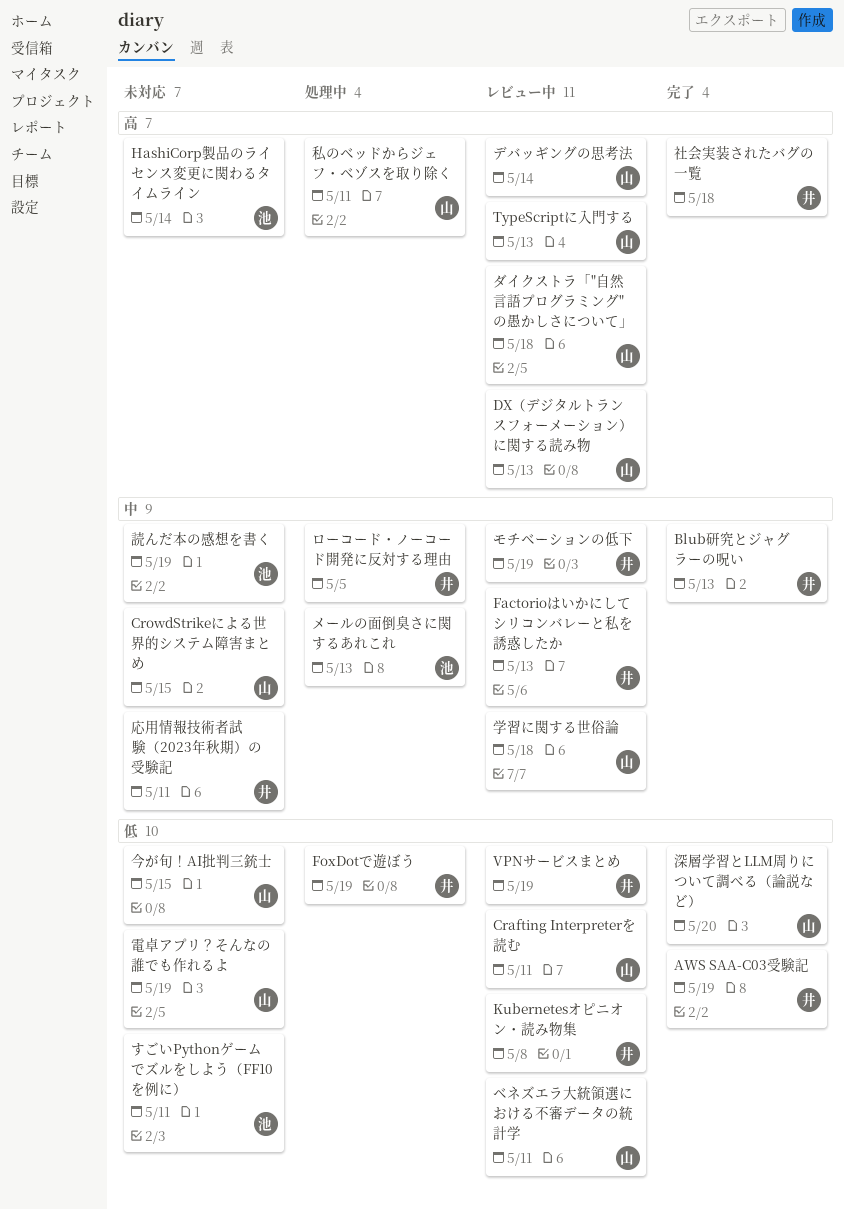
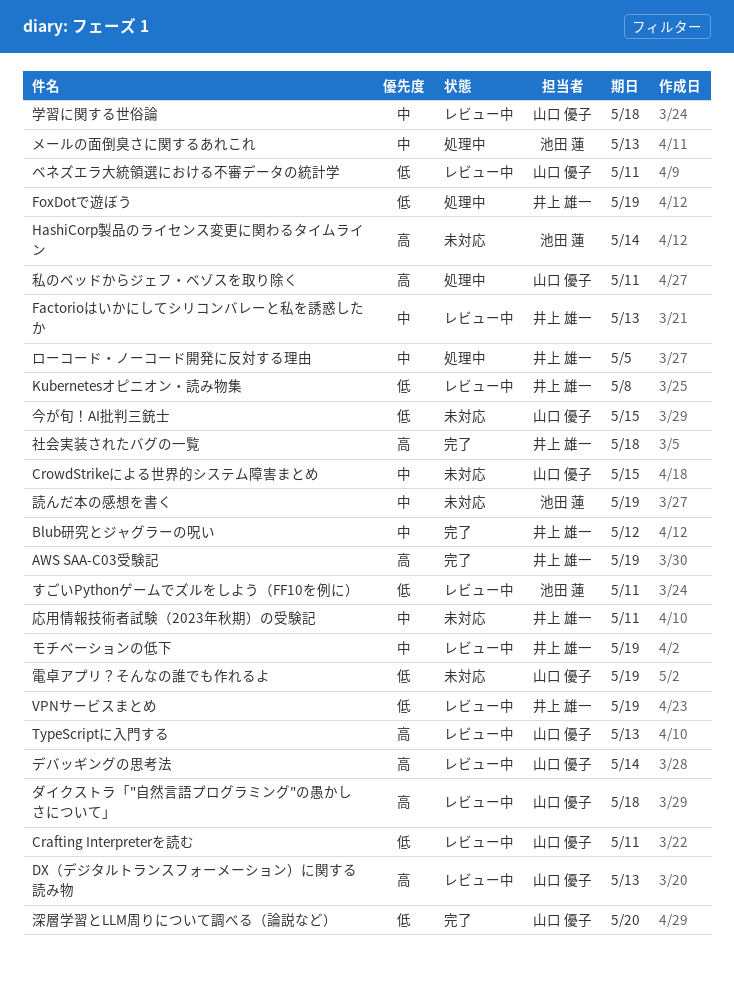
AWS SAA-C03受験記, priority: 低 -> 高
Blub研究とジャグラーの呪い, due: May 13 -> May 12
すごいPythonゲームでズルをしよう（FF10を例に）, status: 未対応 -> レビュー中

